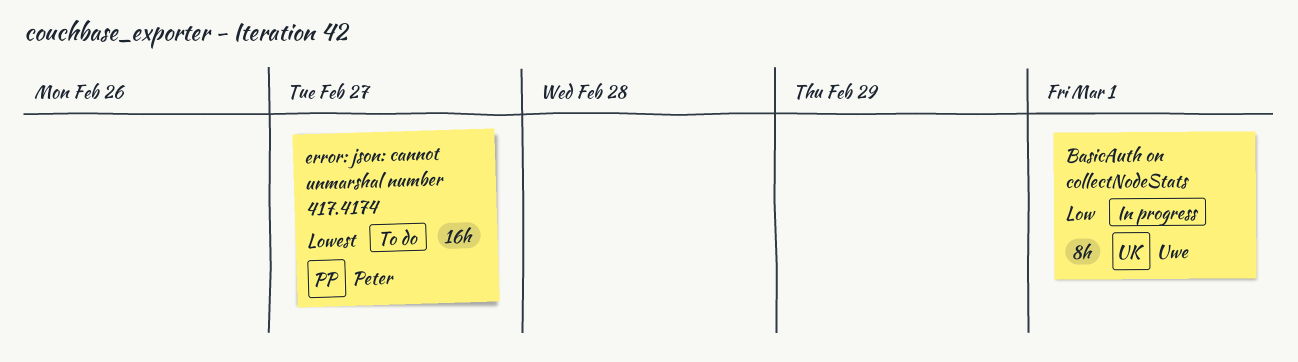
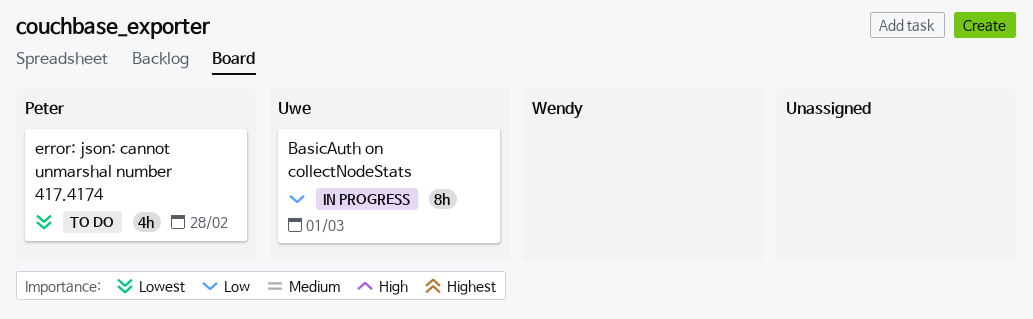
error: json: cannot unmarshal number 417.4174, estimate: 16h -> 4h
error: json: cannot unmarshal number 417.4174, due: Feb 27 -> Feb 28

